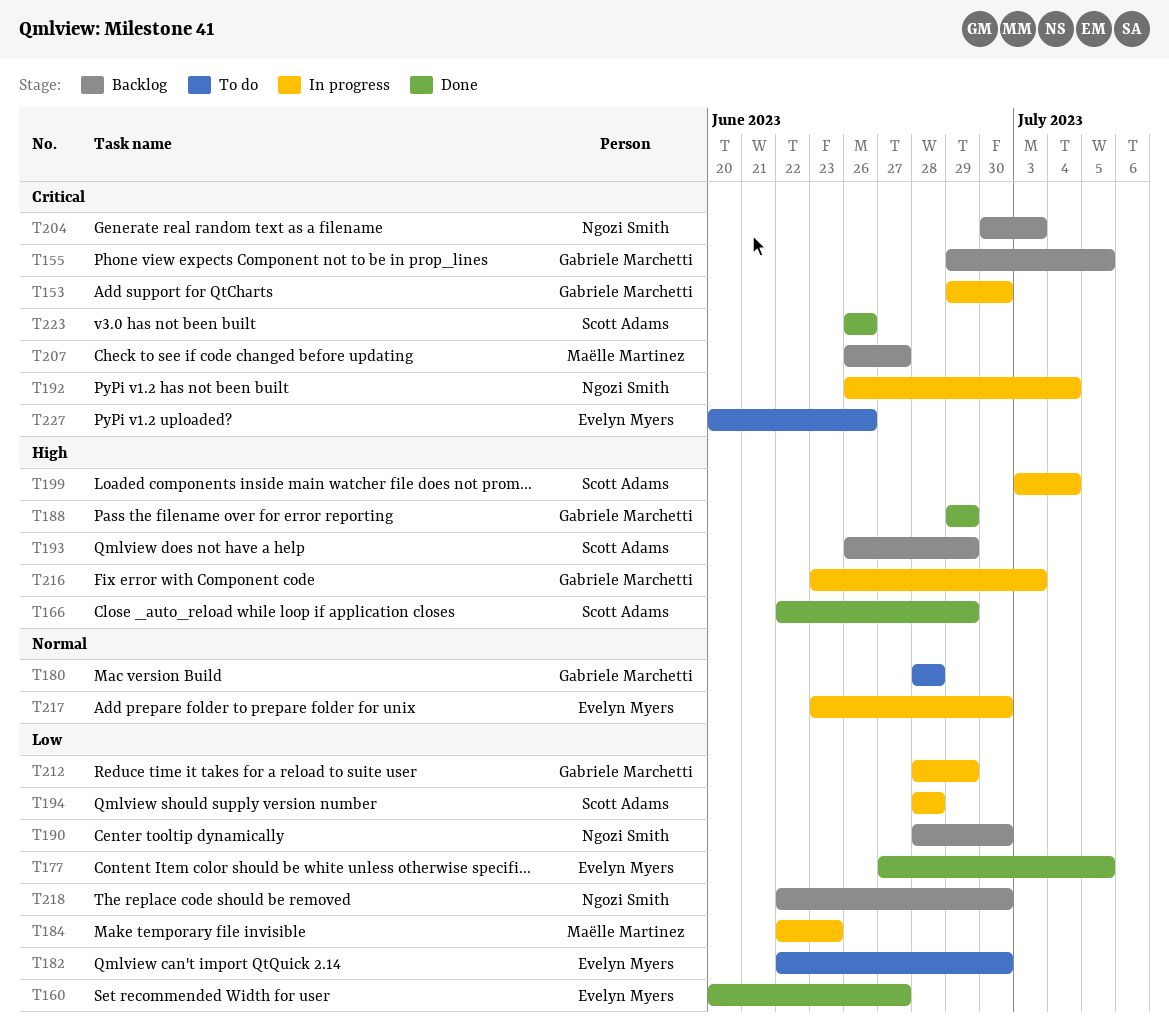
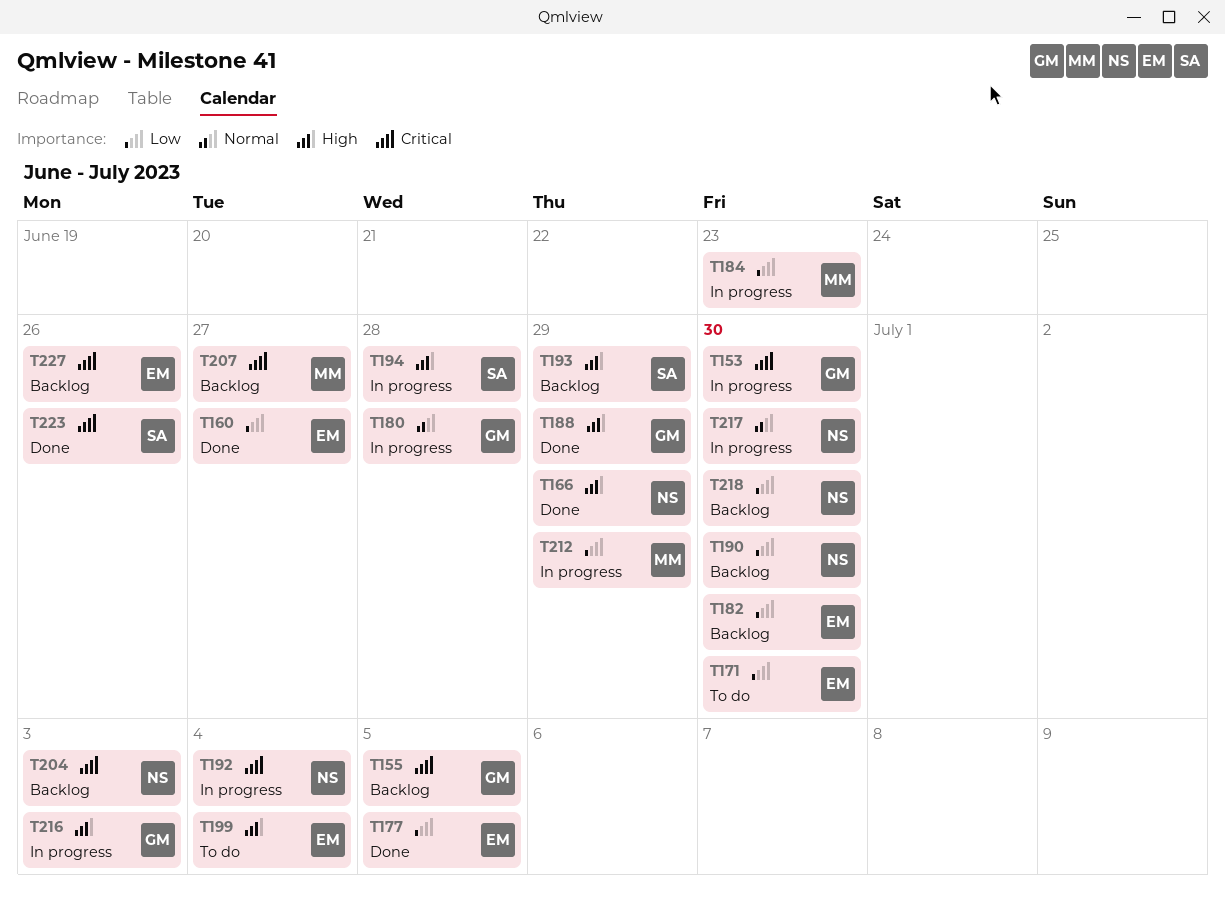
T166, owner: Scott Adams -> Ngozi Smith
T171: none -> present
T180, status: To do -> In progress
T182, status: To do -> Backlog
T194, priority: Low -> High
T199, status: In progress -> To do
T199, owner: Scott Adams -> Evelyn Myers
T212, owner: Gabriele Marchetti -> Maëlle Martinez
T217, owner: Evelyn Myers -> Ngozi Smith
T227, status: To do -> Backlog

